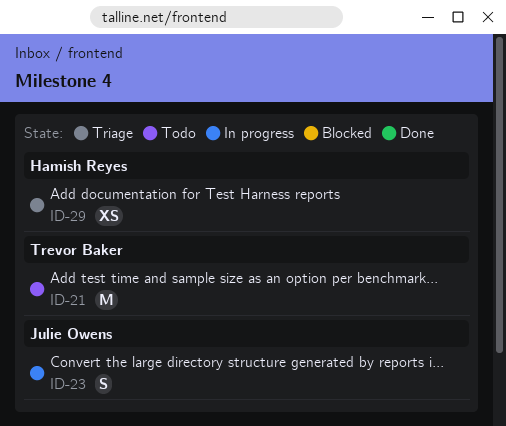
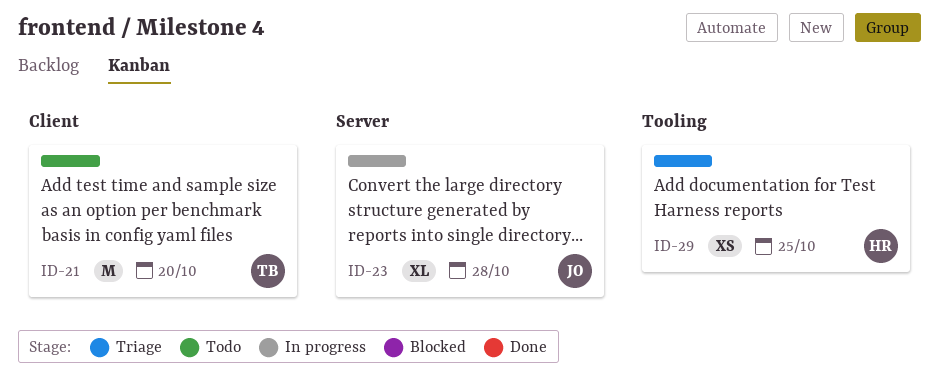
ID-23, estimate: S -> XL

